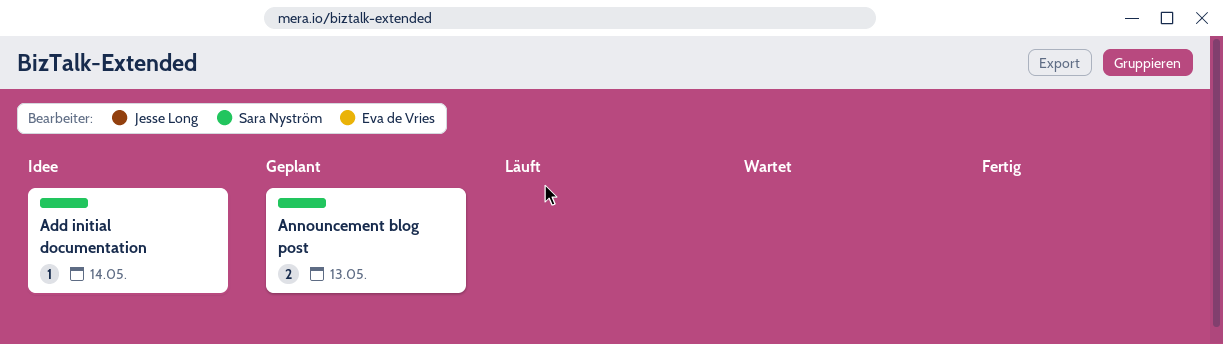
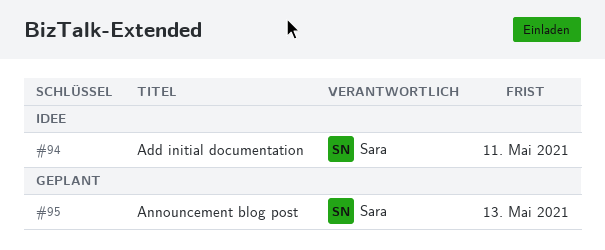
Add initial documentation, due: May 14 -> May 11

